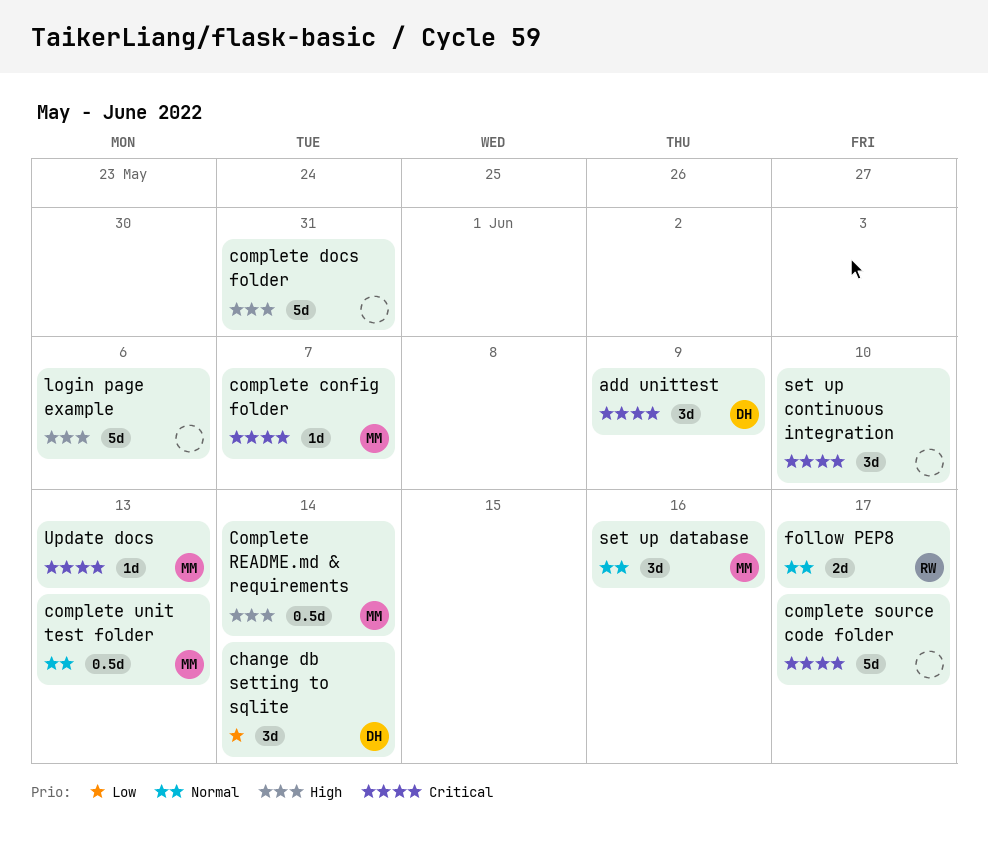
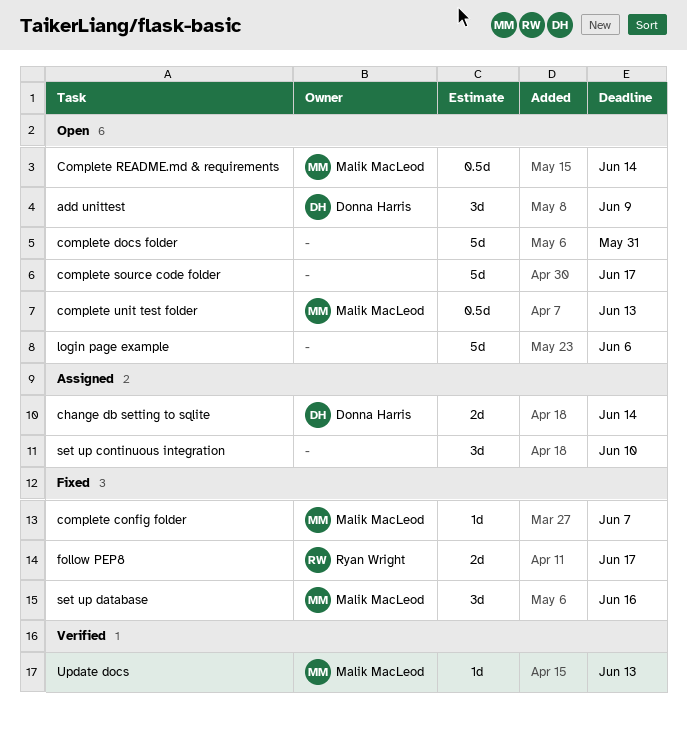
change db setting to sqlite, estimate: 3d -> 2d

